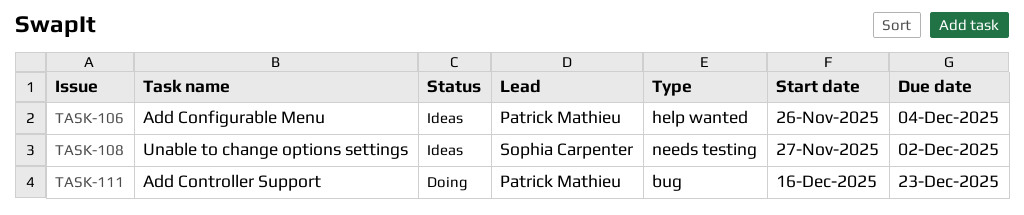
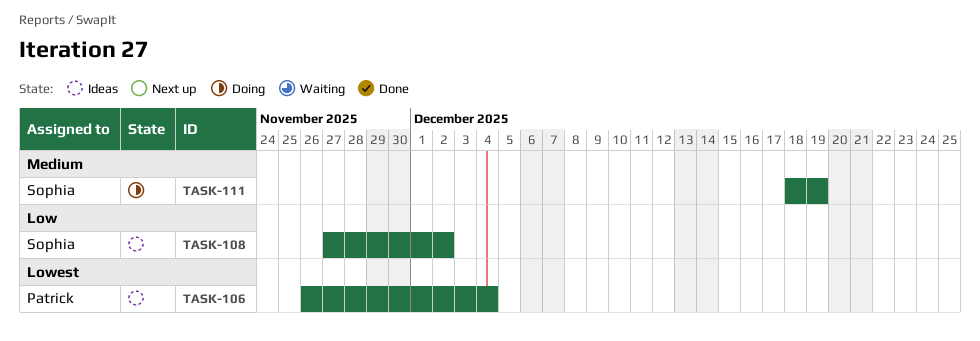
TASK-111, owner: Patrick Mathieu -> Sophia Carpenter
TASK-111, start: Dec 16 -> Dec 18
TASK-111, due: Dec 23 -> Dec 19

